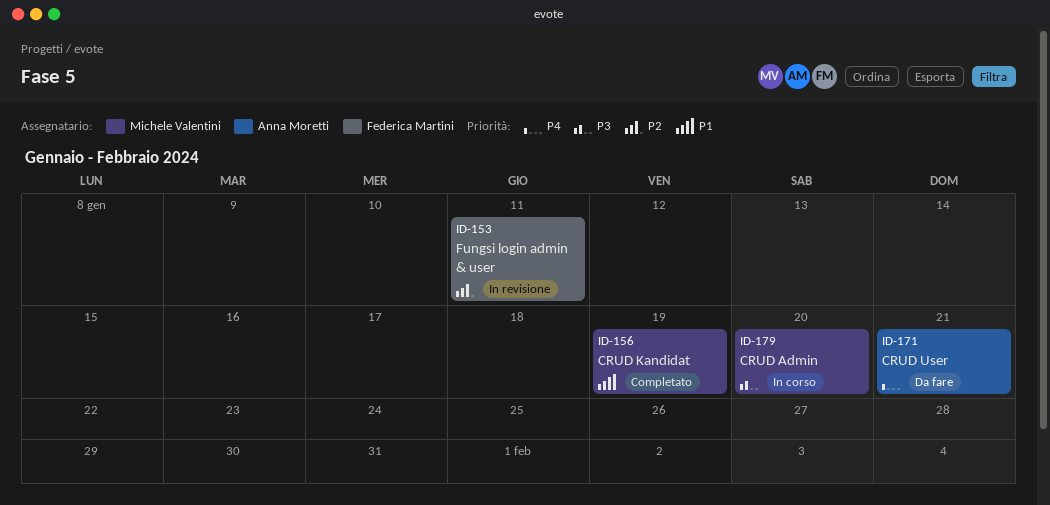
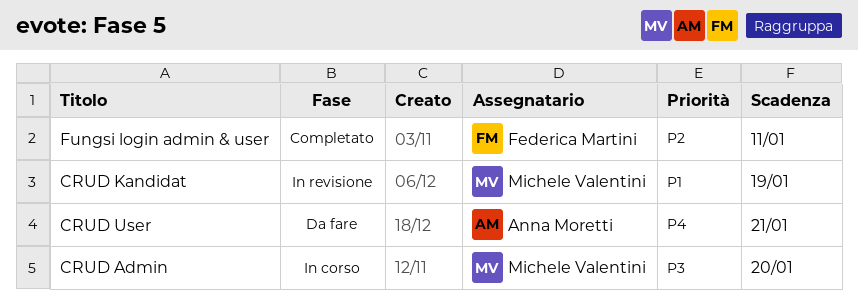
CRUD Kandidat, status: Completato -> In revisione
Fungsi login admin & user, status: In revisione -> Completato

